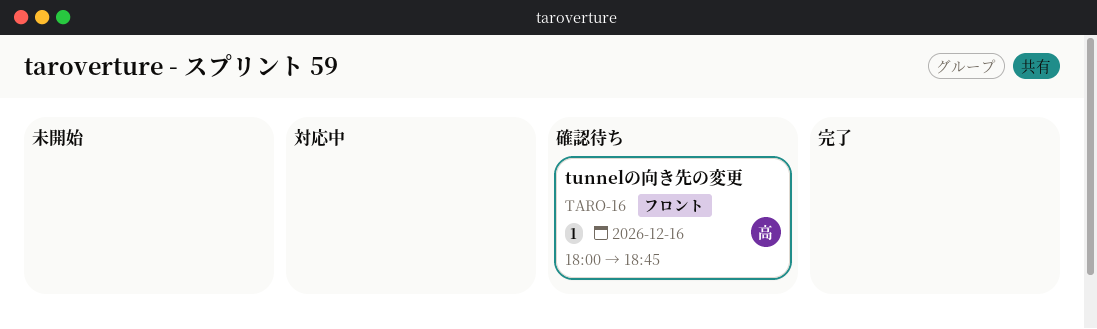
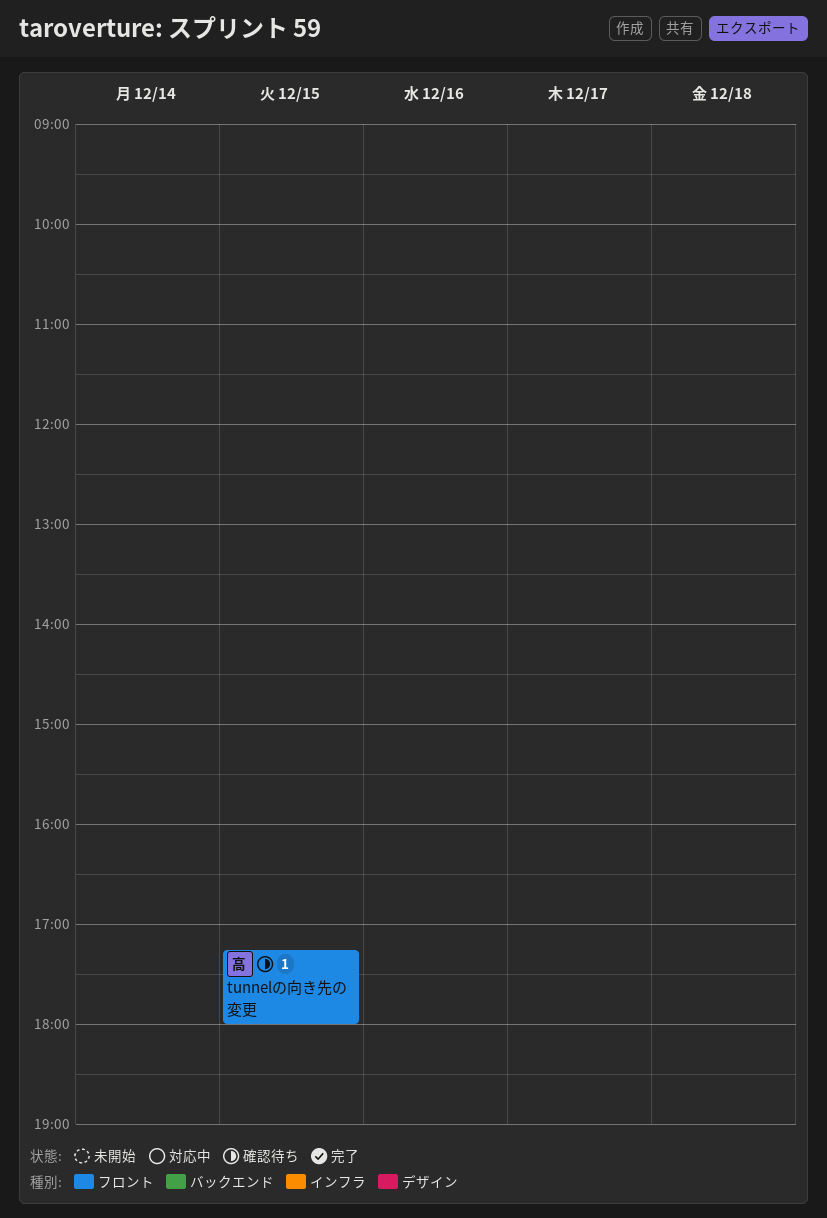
tunnelの向き先の変更, day: Dec 16 -> Dec 15
tunnelの向き先の変更, begins: 18:00 -> 17:15
tunnelの向き先の変更, ends: 18:45 -> 18:00

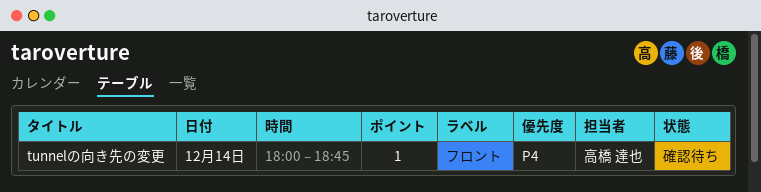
tunnelの向き先の変更, day: Dec 15 -> Dec 14
tunnelの向き先の変更, begins: 17:15 -> 18:00
tunnelの向き先の変更, ends: 18:00 -> 18:45

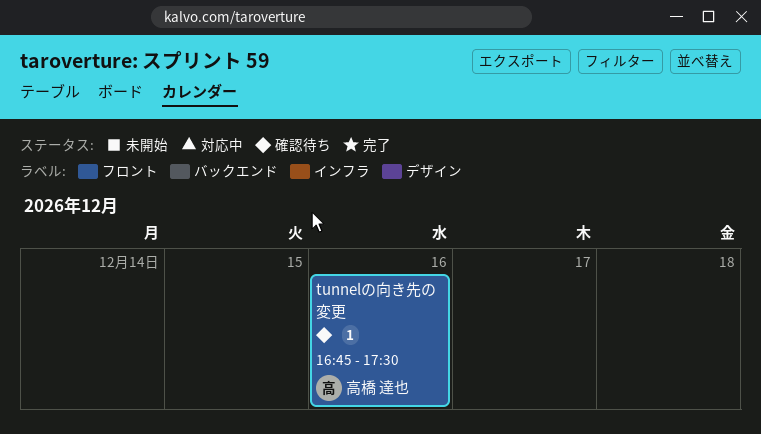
tunnelの向き先の変更, day: Dec 14 -> Dec 16
tunnelの向き先の変更, begins: 18:00 -> 16:45
tunnelの向き先の変更, ends: 18:45 -> 17:30

